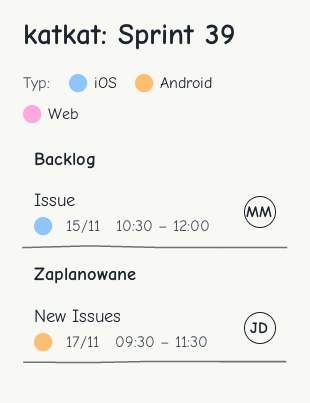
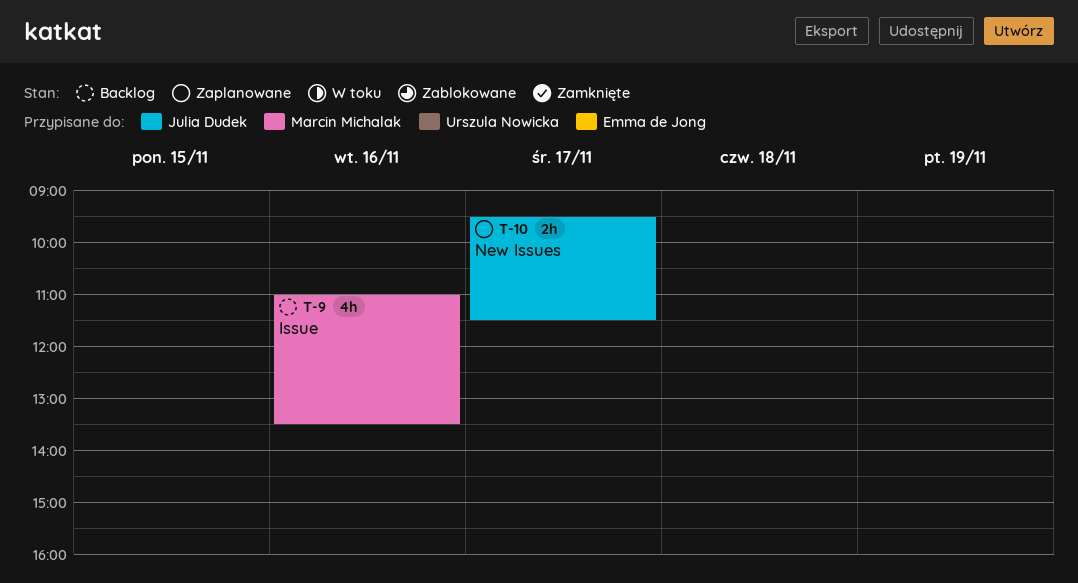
Issue, day: Nov 15 -> Nov 16
Issue, begins: 10:30 -> 11:00
Issue, ends: 12:00 -> 13:30

